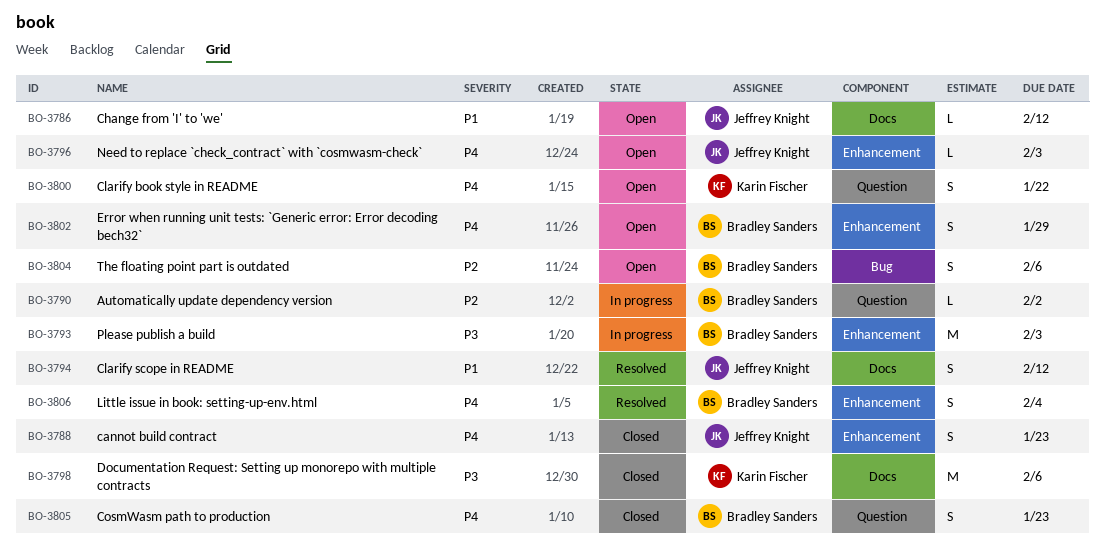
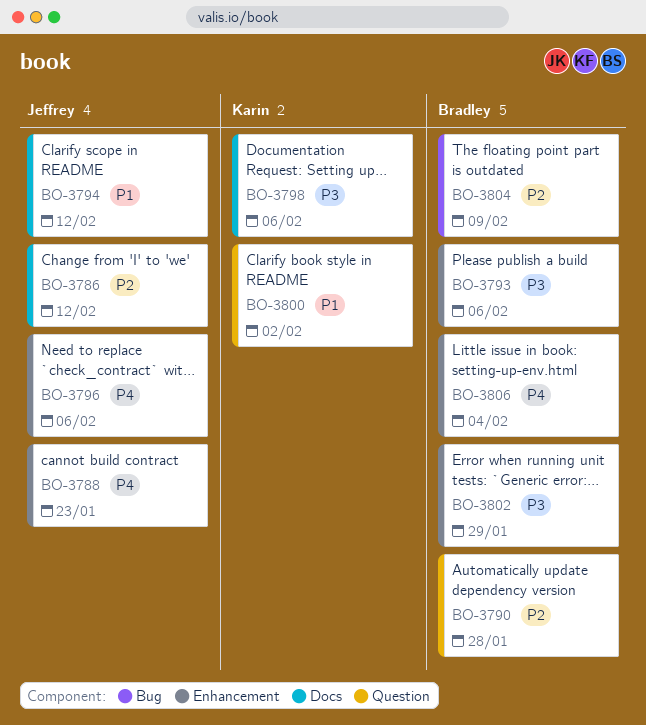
BO-3786, priority: P1 -> P2
BO-3790, due: Feb 2 -> Jan 28
BO-3793, due: Feb 3 -> Feb 6
BO-3796, due: Feb 3 -> Feb 6
BO-3800, priority: P4 -> P1
BO-3800, due: Jan 22 -> Feb 2
BO-3802, priority: P4 -> P3
BO-3804, due: Feb 6 -> Feb 9
BO-3805: present -> none

